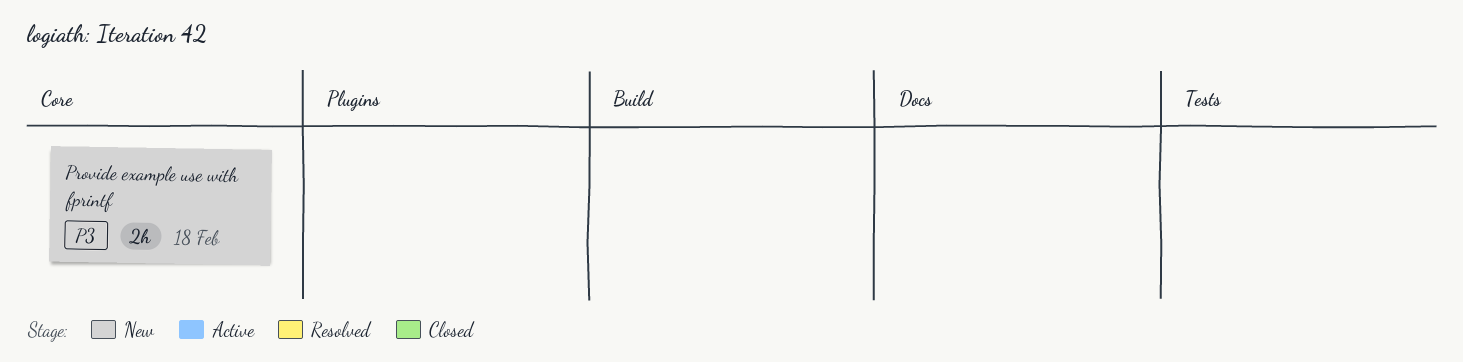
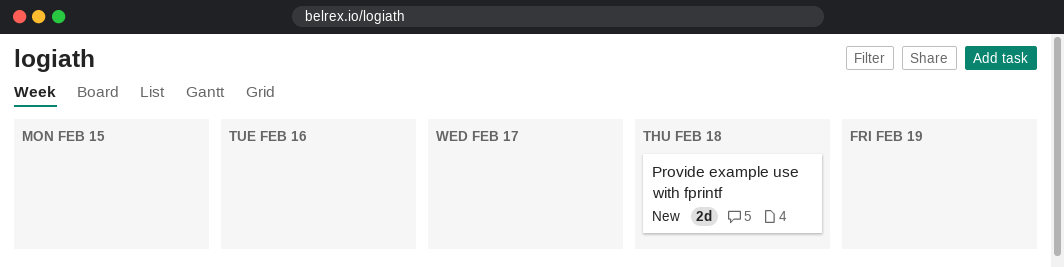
Provide example use with fprintf, estimate: 2h -> 2d

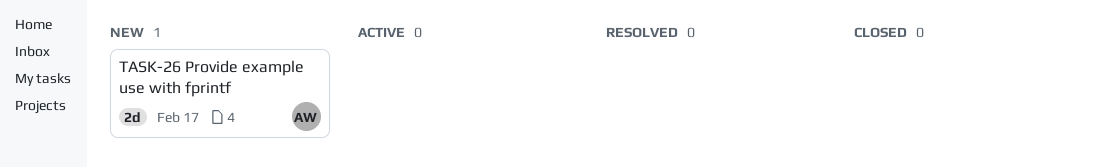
Provide example use with fprintf, due: Feb 18 -> Feb 17

